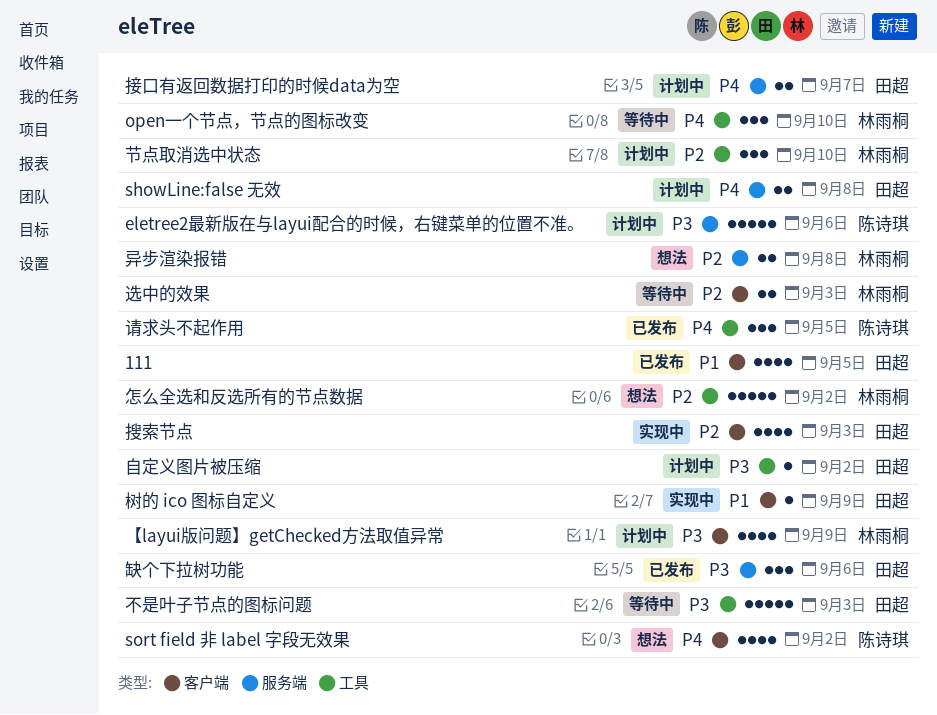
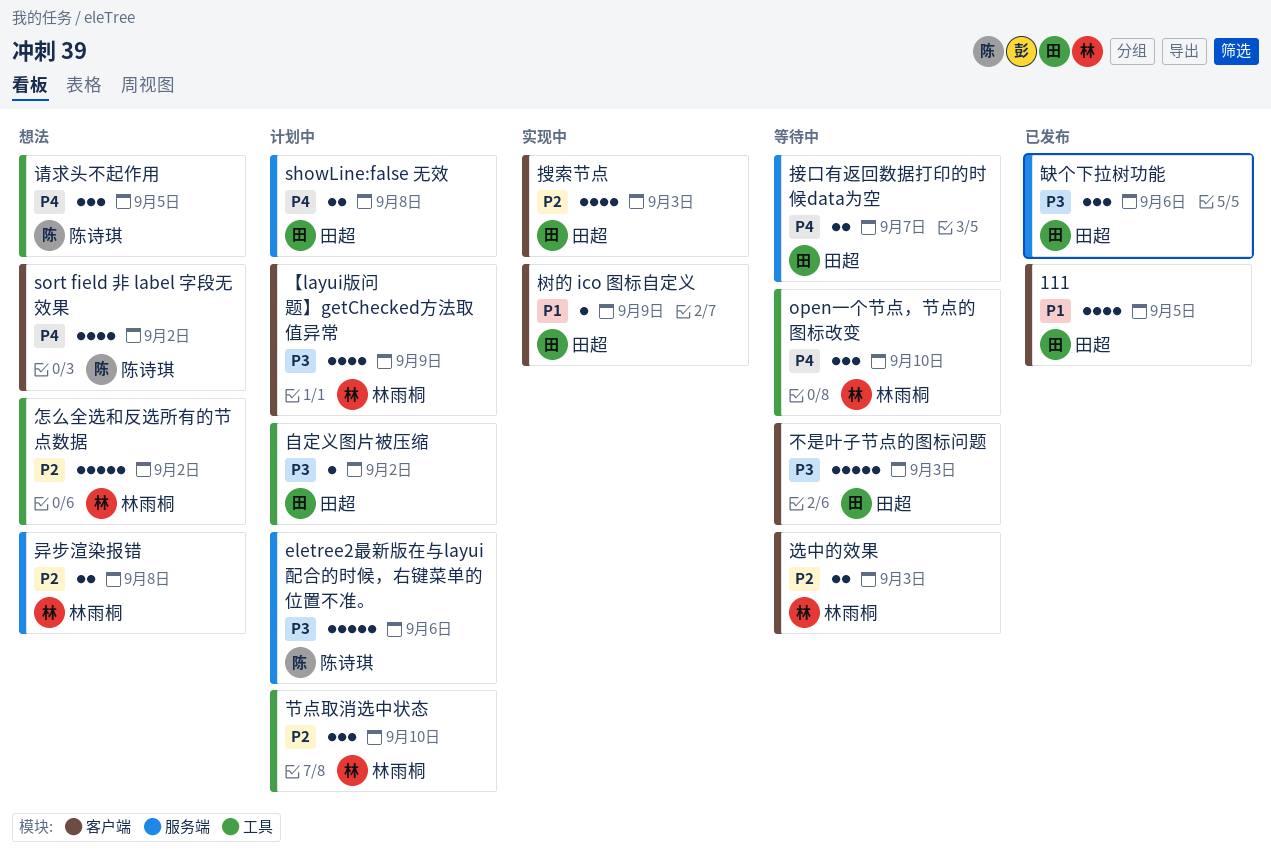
不是叶子节点的图标问题, label: 工具 -> 客户端
接口有返回数据打印的时候data为空, status: 计划中 -> 等待中
请求头不起作用, status: 已发布 -> 想法

